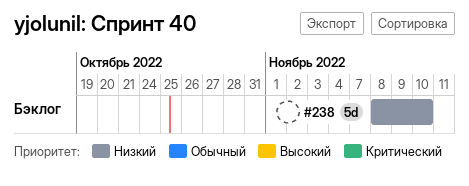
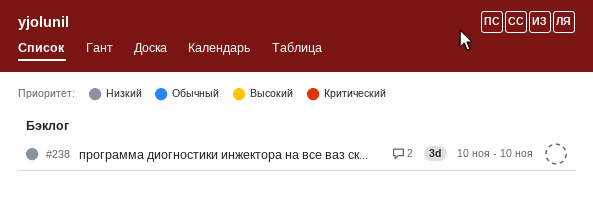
#238, estimate: 5d -> 3d
#238, start: Nov 8 -> Nov 10

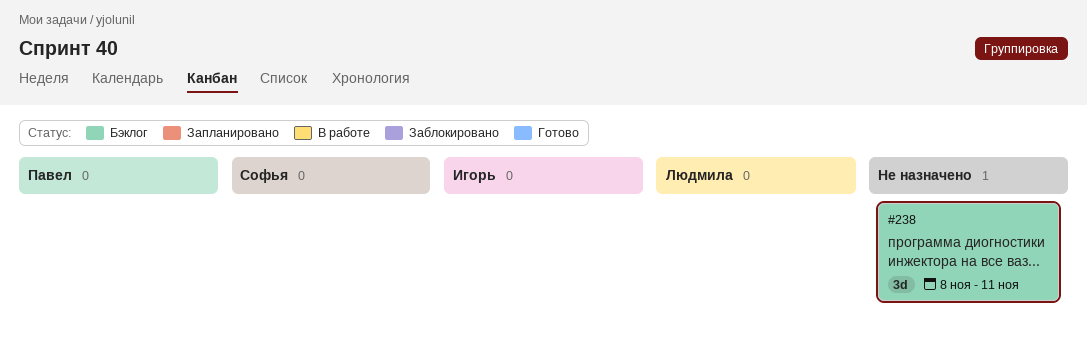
#238, start: Nov 10 -> Nov 8
#238, due: Nov 10 -> Nov 11

